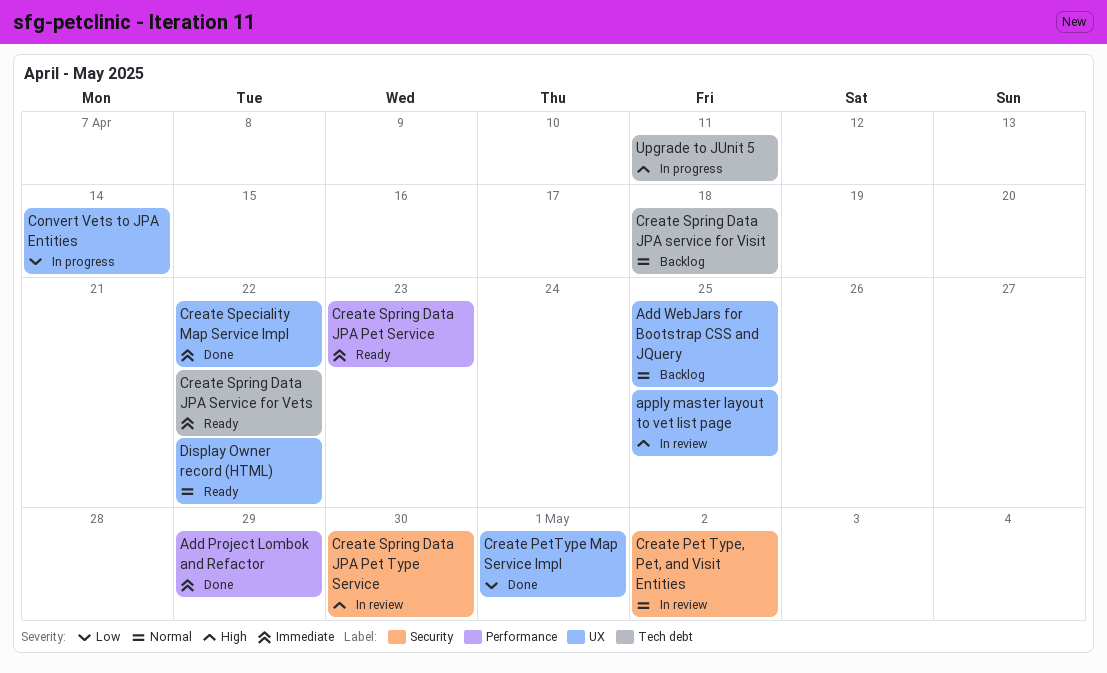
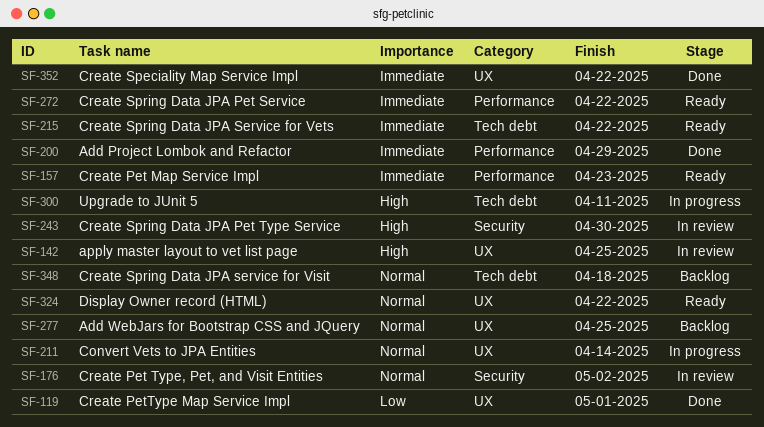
Convert Vets to JPA Entities, priority: Low -> Normal
Create Pet Map Service Impl: none -> present
Create Spring Data JPA Pet Service, due: Apr 23 -> Apr 22

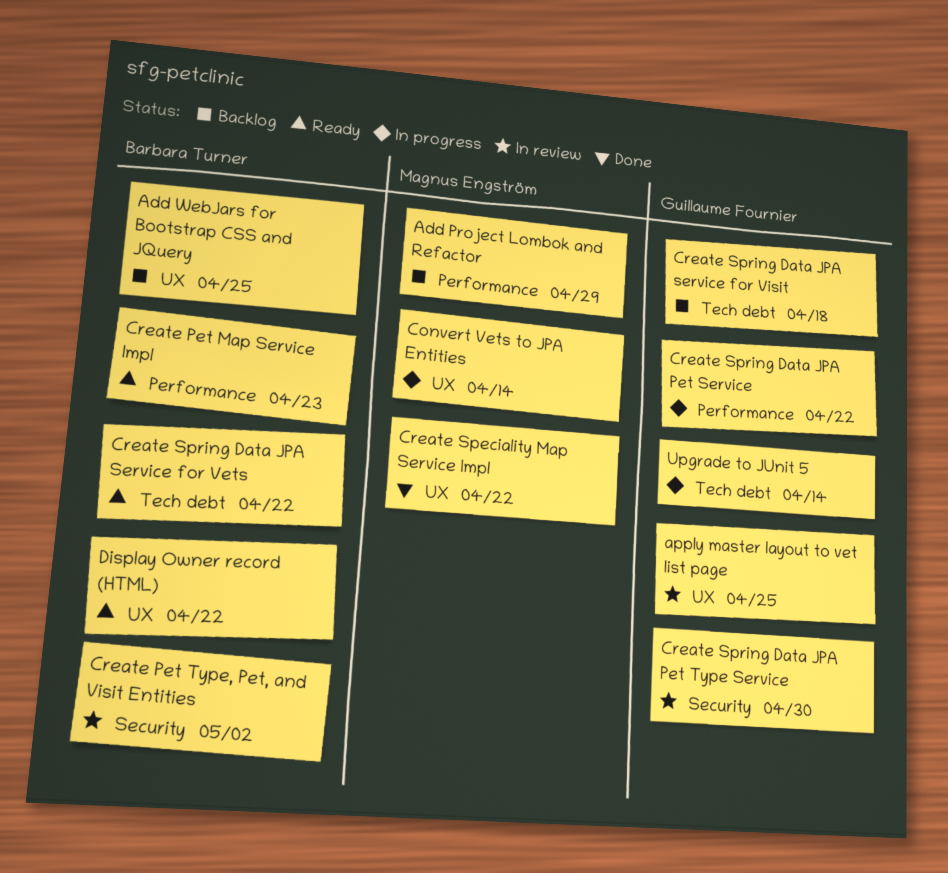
Add Project Lombok and Refactor, status: Done -> Backlog
Create PetType Map Service Impl: present -> none
Create Spring Data JPA Pet Service, status: Ready -> In progress
Upgrade to JUnit 5, due: Apr 11 -> Apr 14

